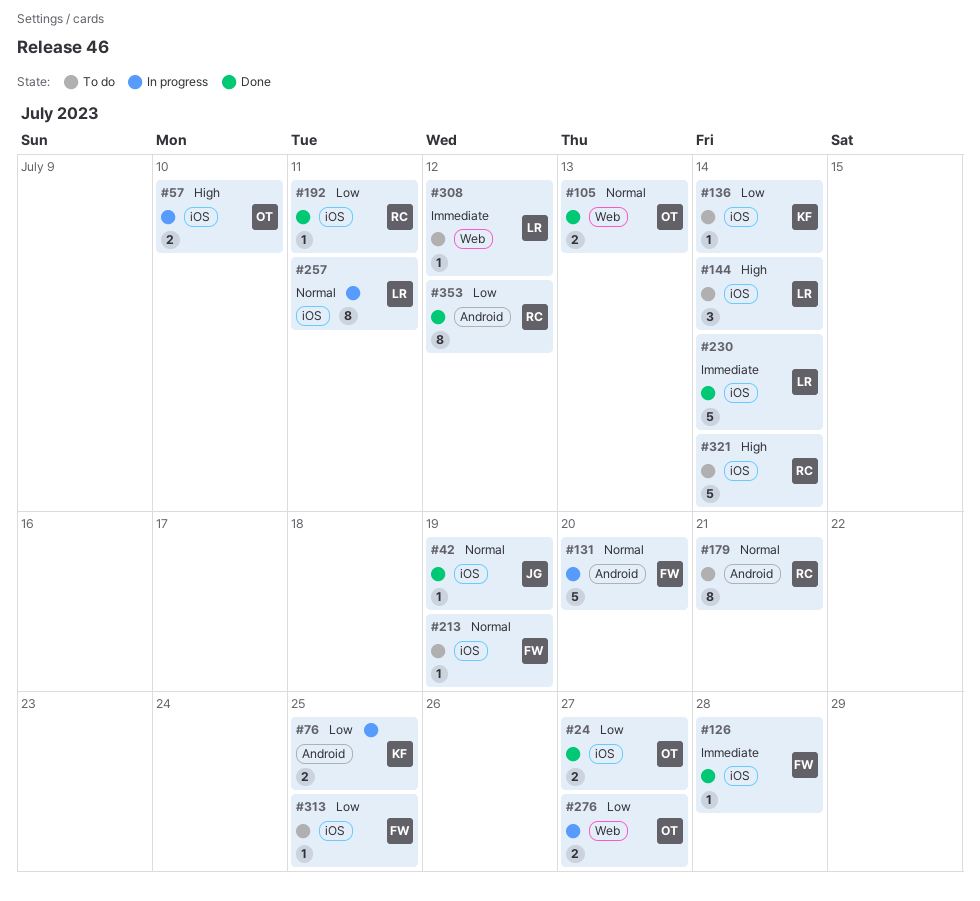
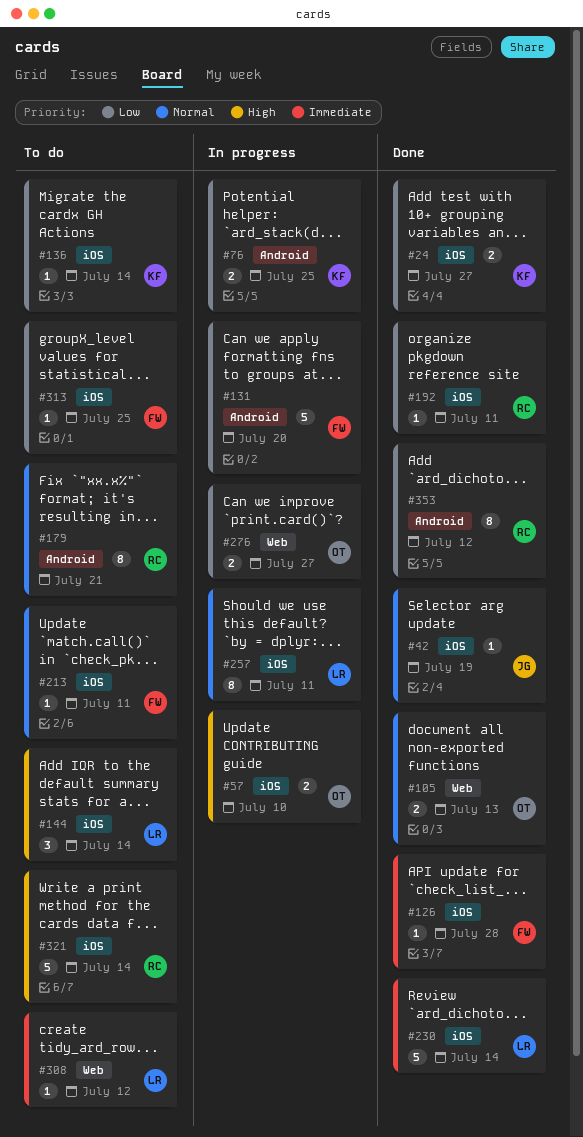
#24, owner: OT -> KF
#131, priority: Normal -> Low
#213, due: Jul 19 -> Jul 11

